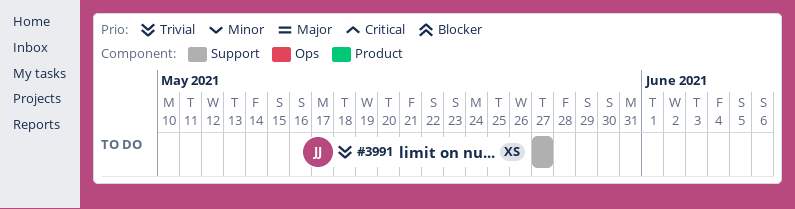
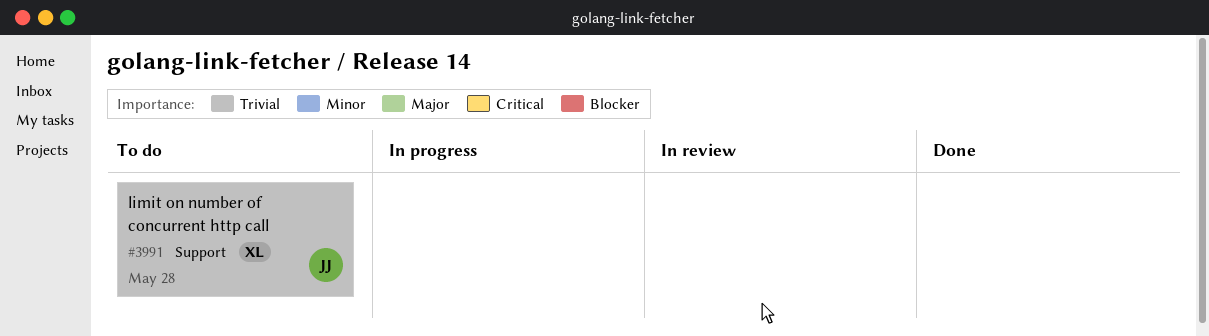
#3991, estimate: XS -> XL
#3991, due: May 27 -> May 28

